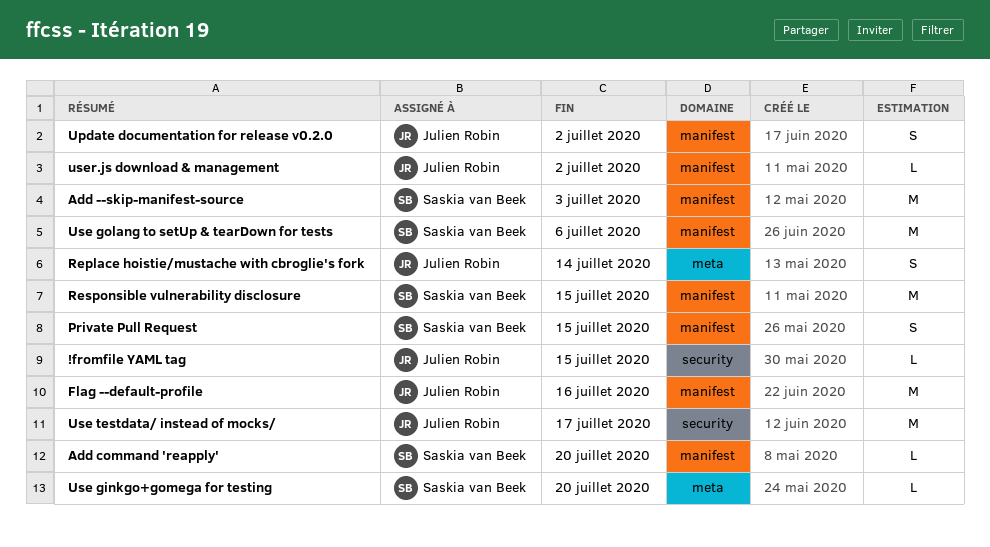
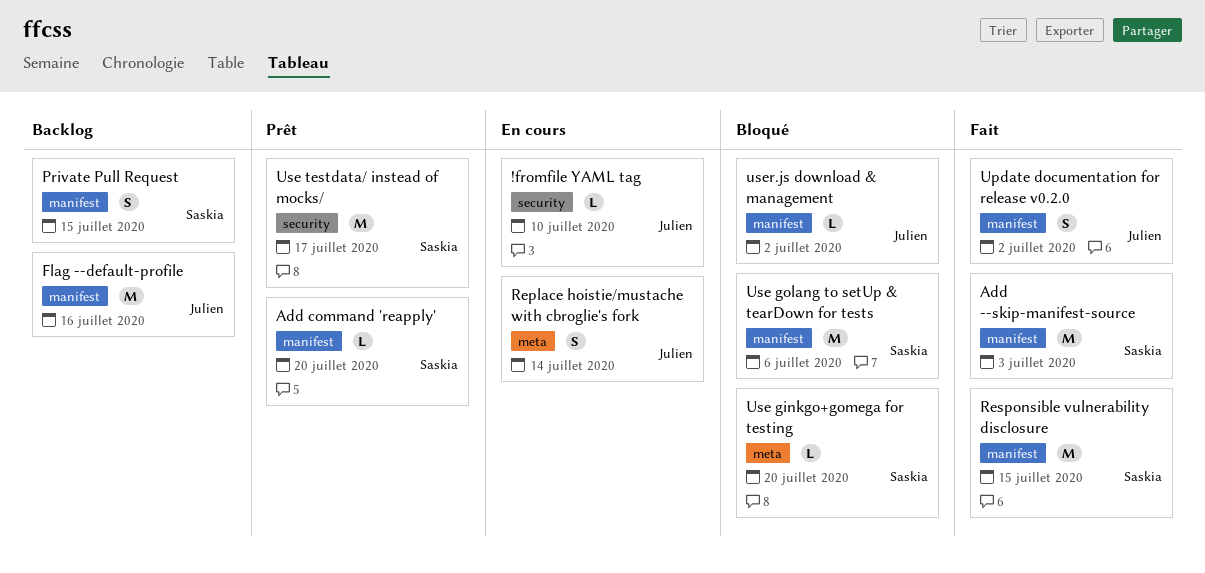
!fromfile YAML tag, due: Jul 15 -> Jul 10
Use testdata/ instead of mocks/, owner: Julien Robin -> Saskia van Beek

